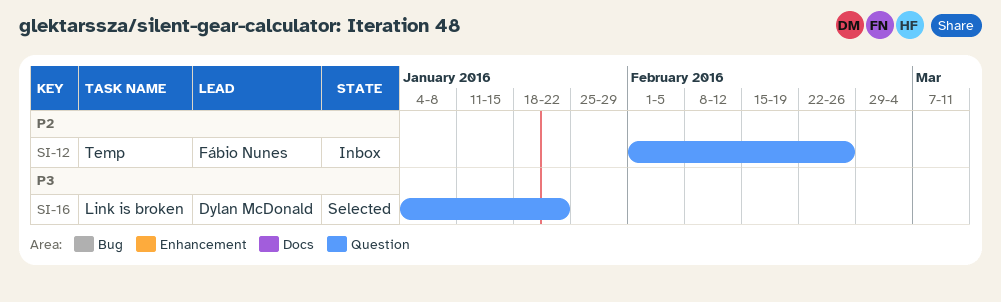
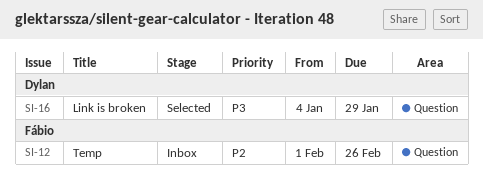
SI-16, due: Jan 22 -> Jan 29

